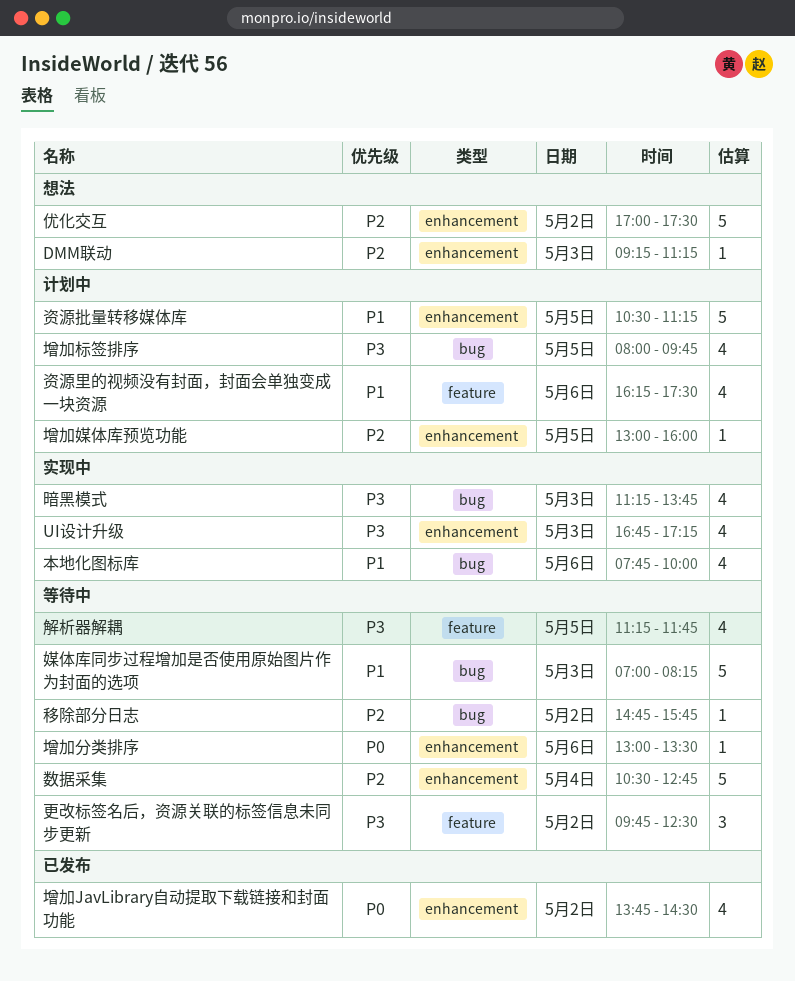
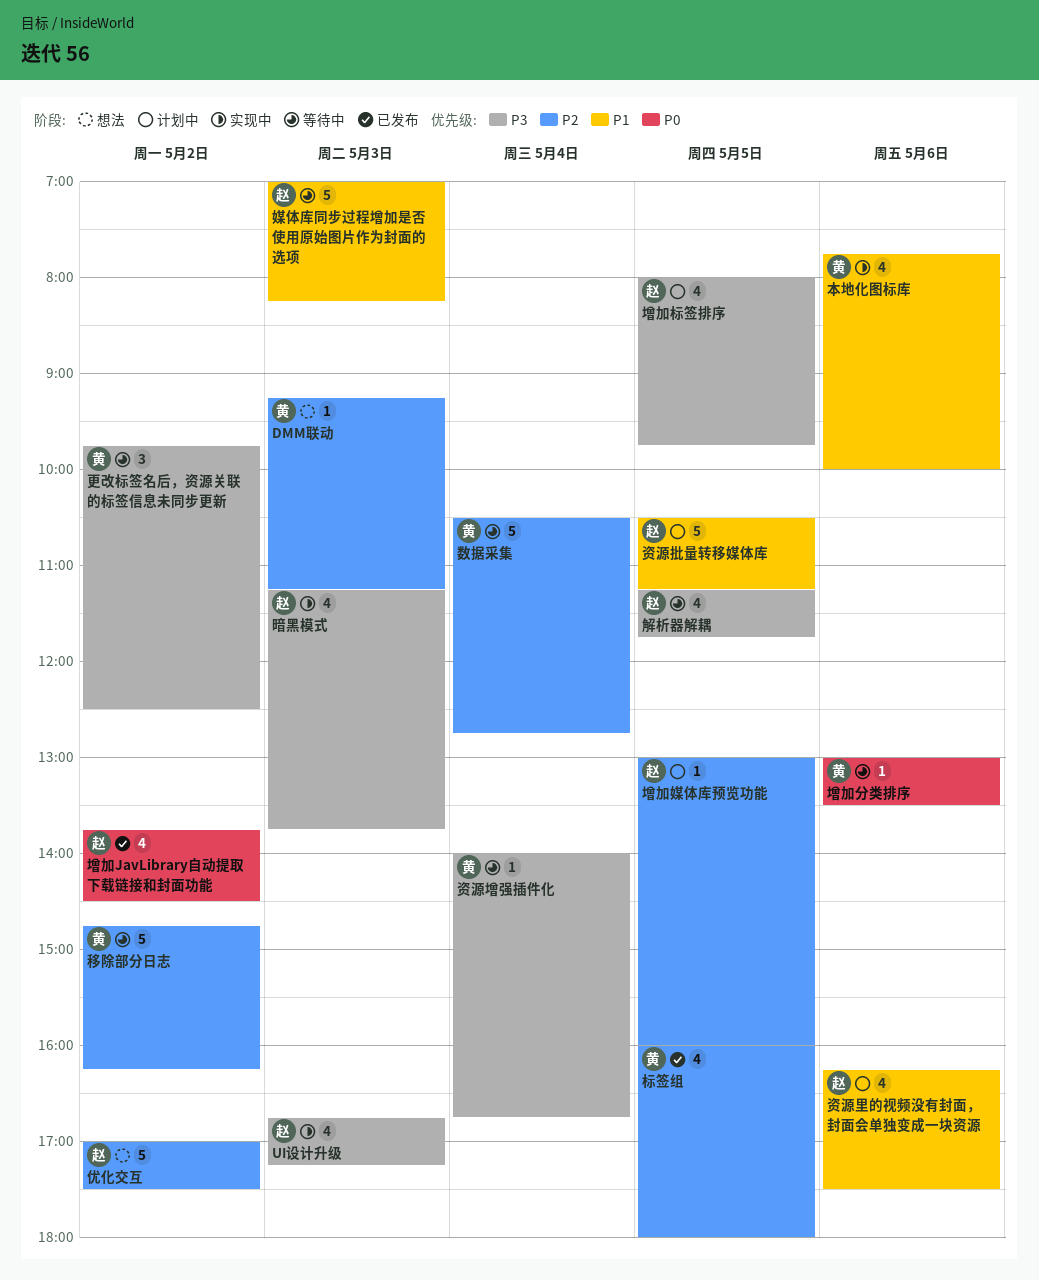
标签组: none -> present
移除部分日志, estimate: 1 -> 5
移除部分日志, ends: 15:45 -> 16:15
资源增强插件化: none -> present

